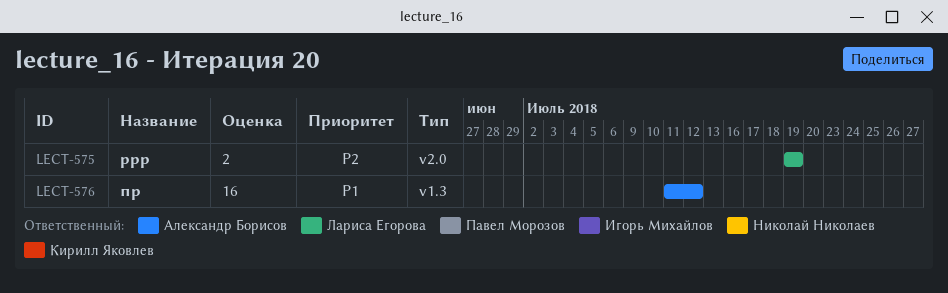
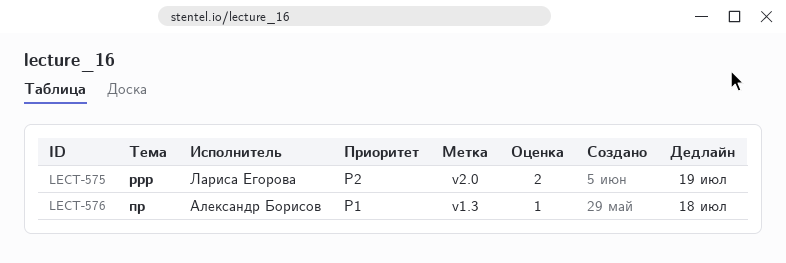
LECT-576, estimate: 16 -> 1
LECT-576, due: Jul 12 -> Jul 18

